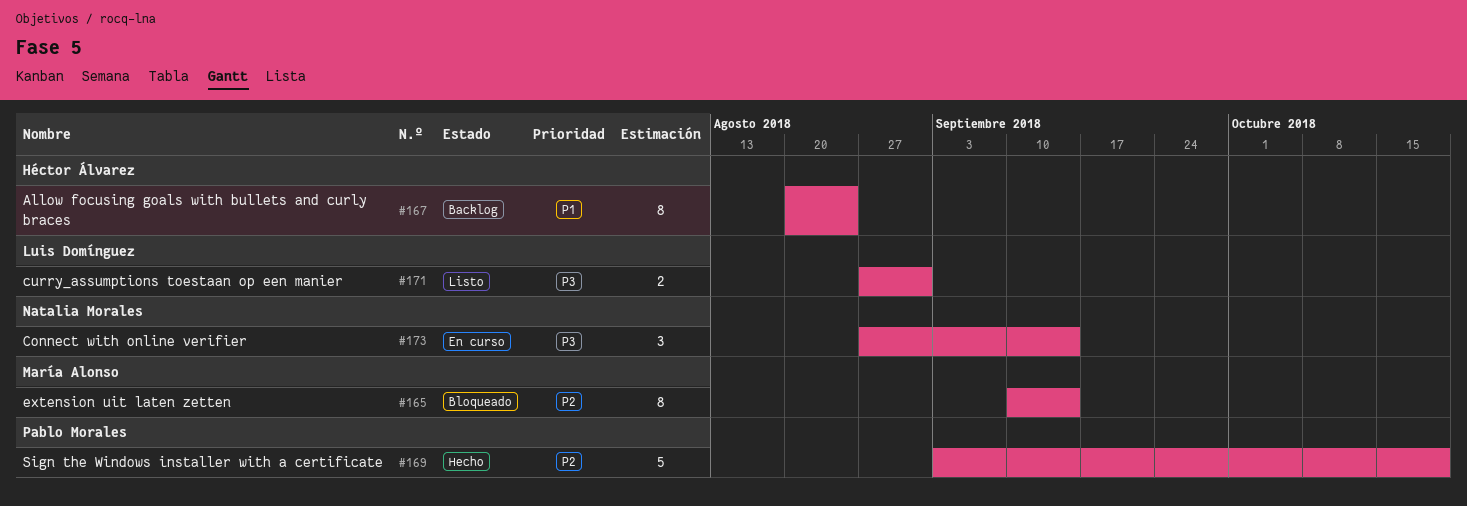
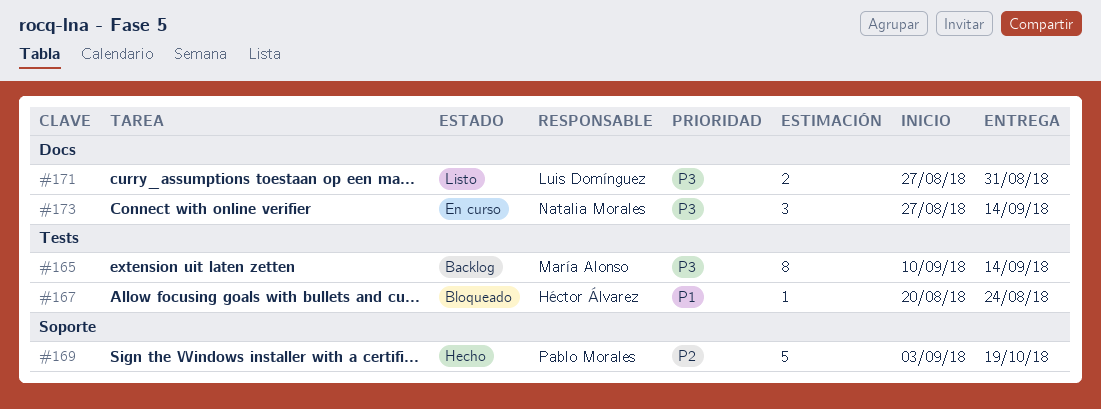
#165, status: Bloqueado -> Backlog
#165, priority: P2 -> P3
#167, status: Backlog -> Bloqueado
#167, estimate: 8 -> 1

